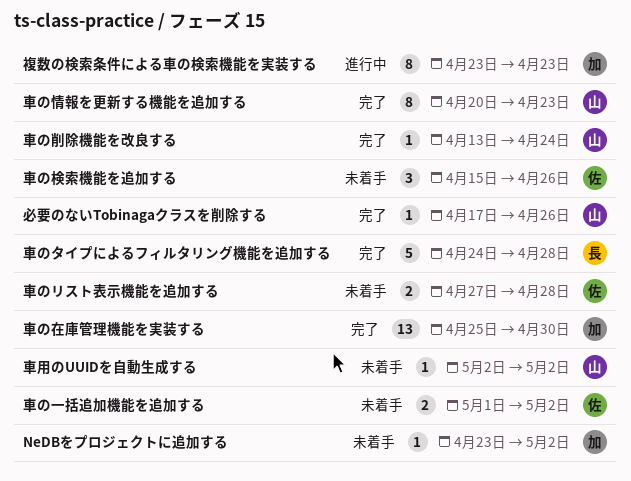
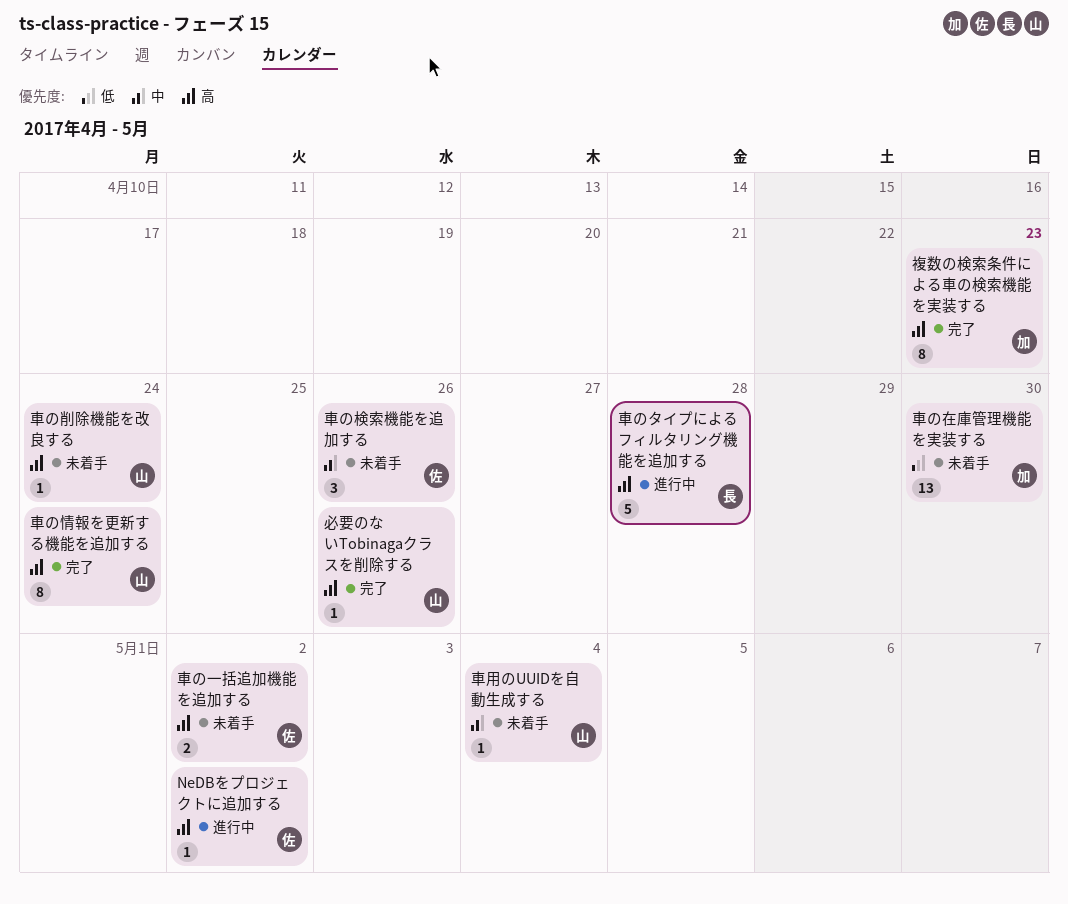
NeDBをプロジェクトに追加する, status: 未着手 -> 進行中
NeDBをプロジェクトに追加する, owner: 加 -> 佐
複数の検索条件による車の検索機能を実装する, status: 進行中 -> 完了
車のタイプによるフィルタリング機能を追加する, status: 完了 -> 進行中
車のリスト表示機能を追加する: present -> none
車の削除機能を改良する, status: 完了 -> 未着手
車の在庫管理機能を実装する, status: 完了 -> 未着手
車の情報を更新する機能を追加する, due: Apr 23 -> Apr 24
車用のUUIDを自動生成する, due: May 2 -> May 4

